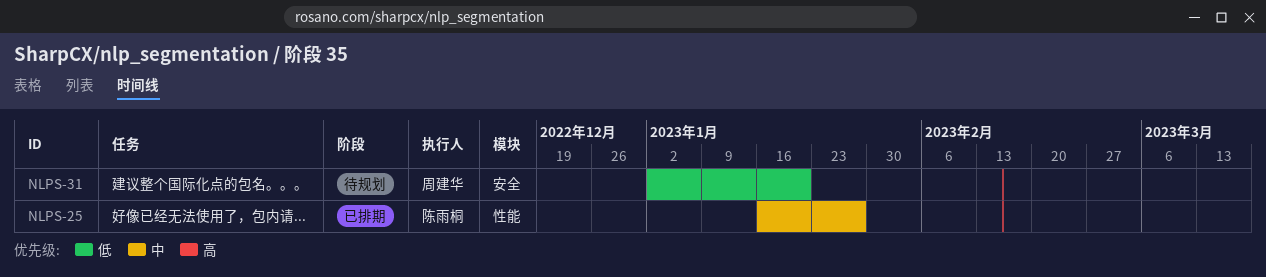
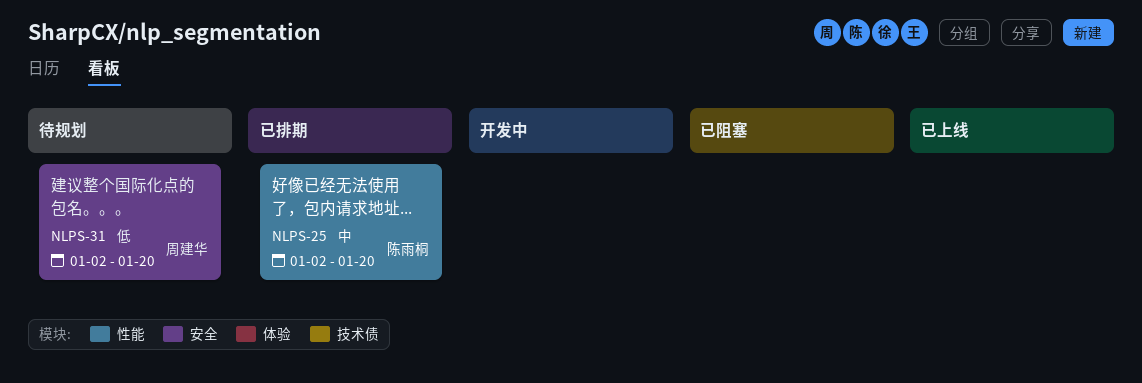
NLPS-25, start: Jan 16 -> Jan 2
NLPS-25, due: Jan 27 -> Jan 20

